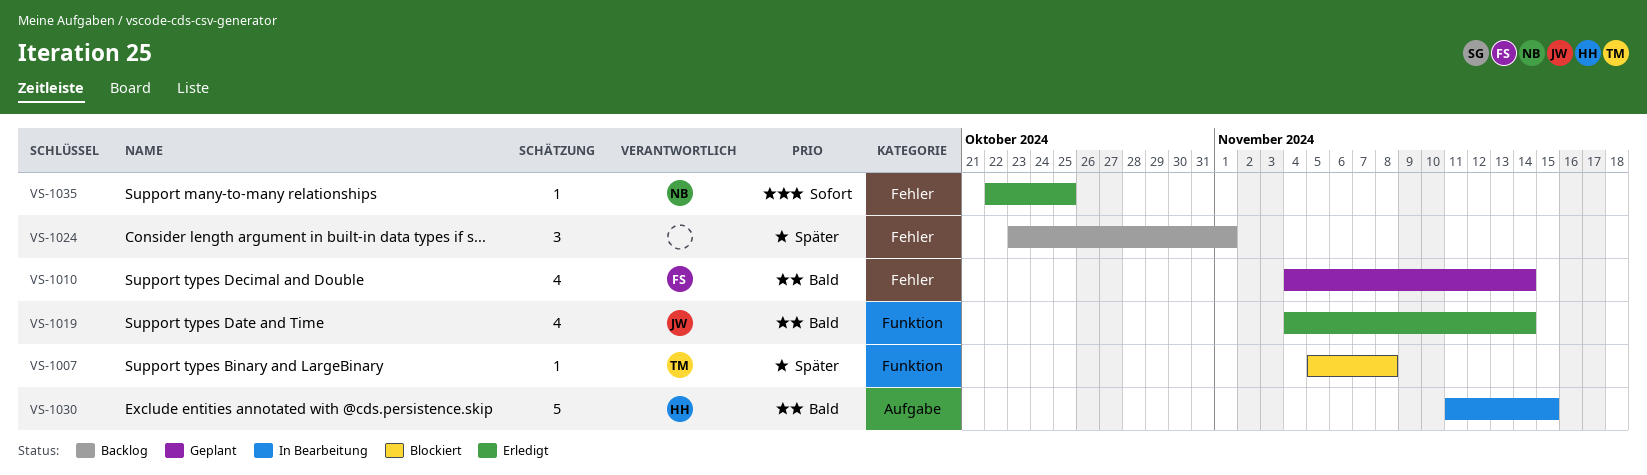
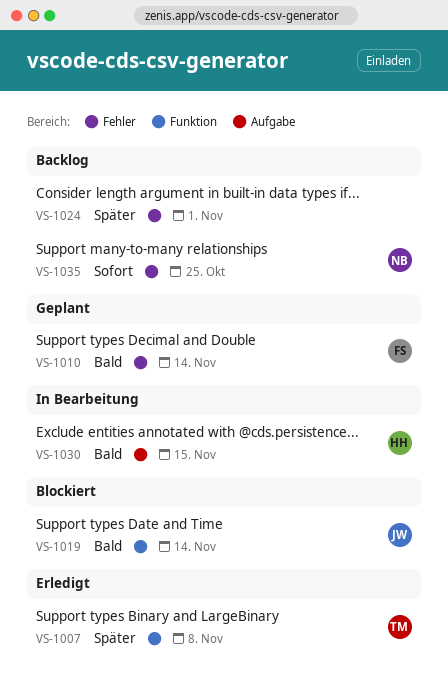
VS-1007, status: Blockiert -> Erledigt
VS-1019, status: Erledigt -> Blockiert
VS-1035, status: Erledigt -> Backlog

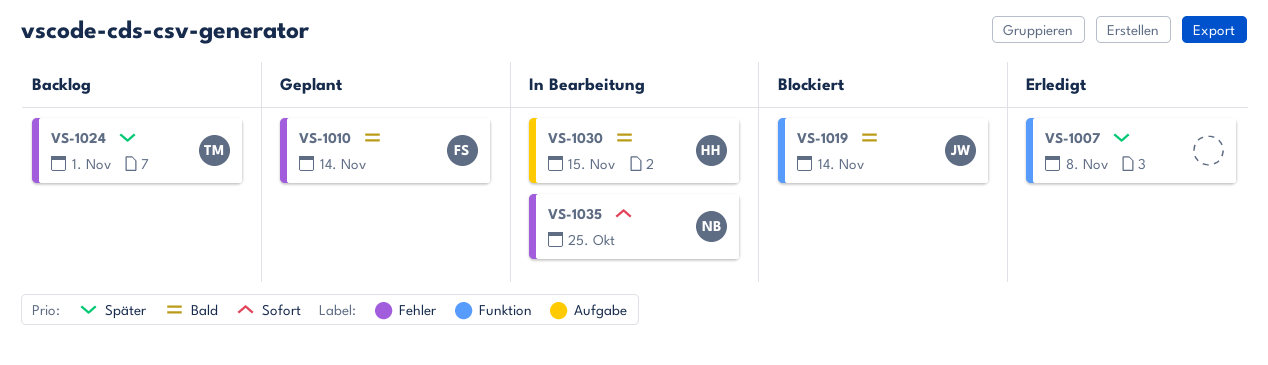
VS-1007, owner: TM -> none
VS-1024, owner: none -> TM
VS-1035, status: Backlog -> In Bearbeitung

